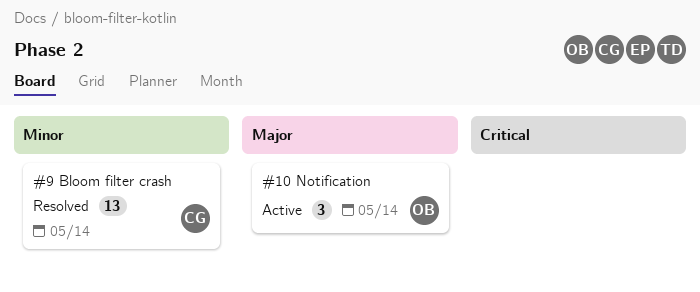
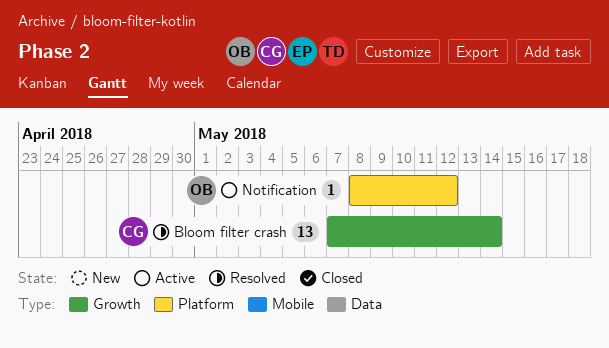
Notification, estimate: 3 -> 1
Notification, due: May 14 -> May 12

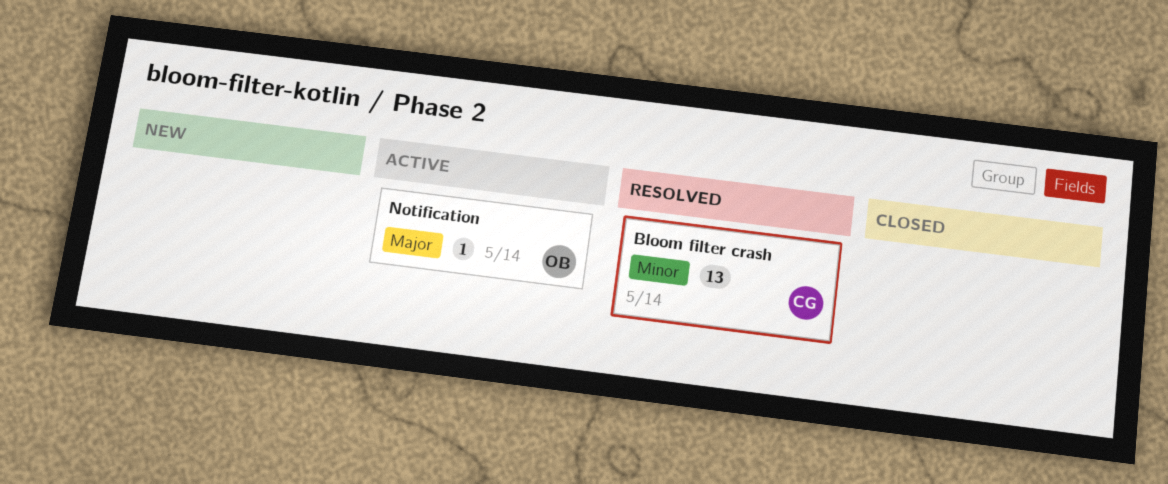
Notification, due: May 12 -> May 14

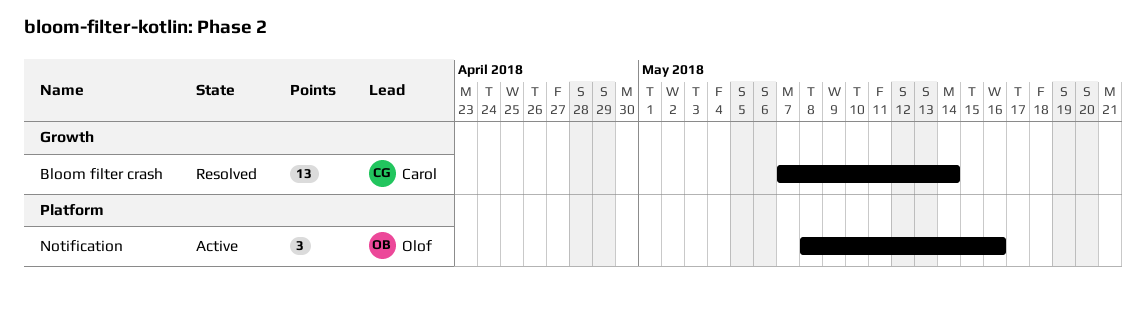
Notification, estimate: 1 -> 3
Notification, due: May 14 -> May 16

